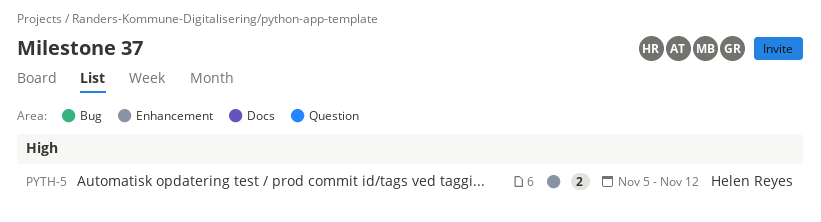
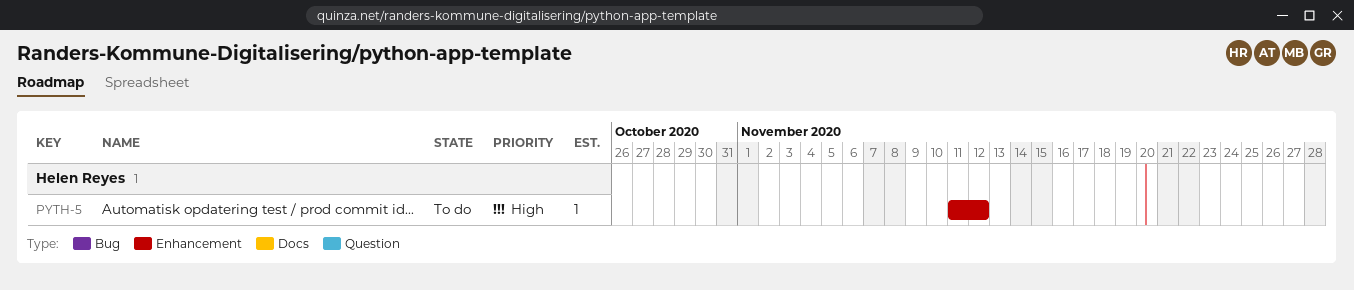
PYTH-5, estimate: 2 -> 1
PYTH-5, start: Nov 5 -> Nov 11

